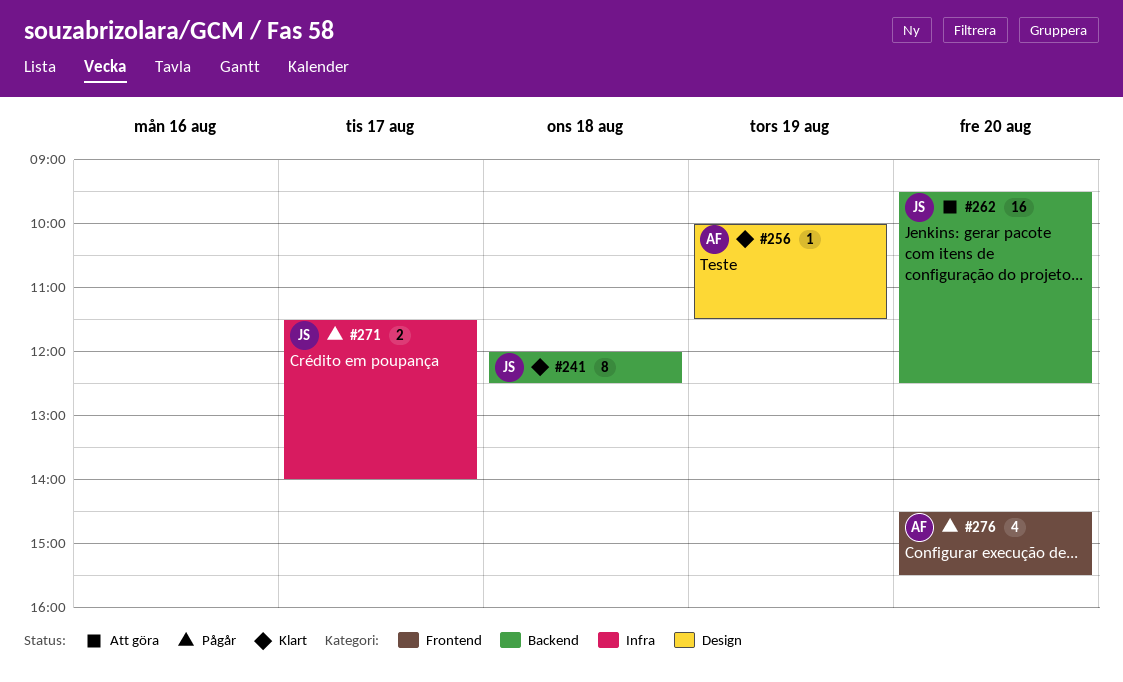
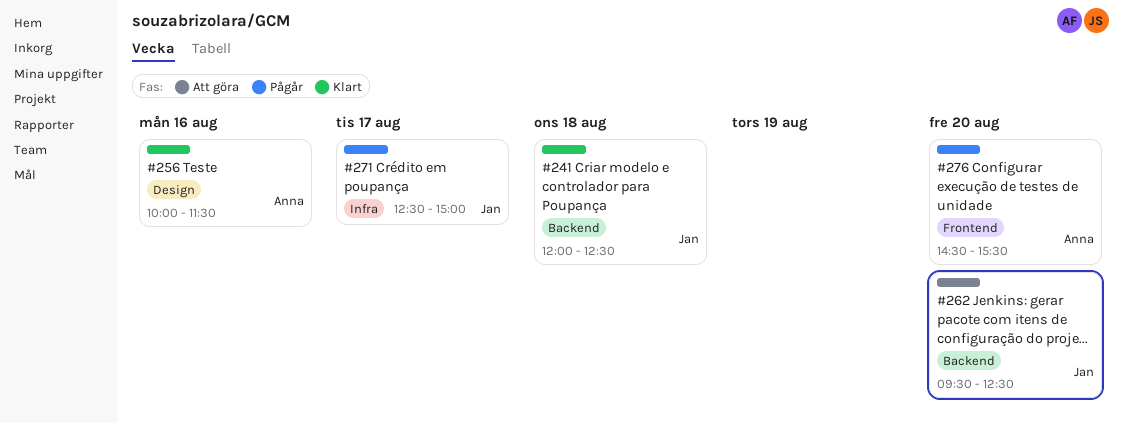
#256, day: Aug 19 -> Aug 16
#271, begins: 11:30 -> 12:30
#271, ends: 14:00 -> 15:00

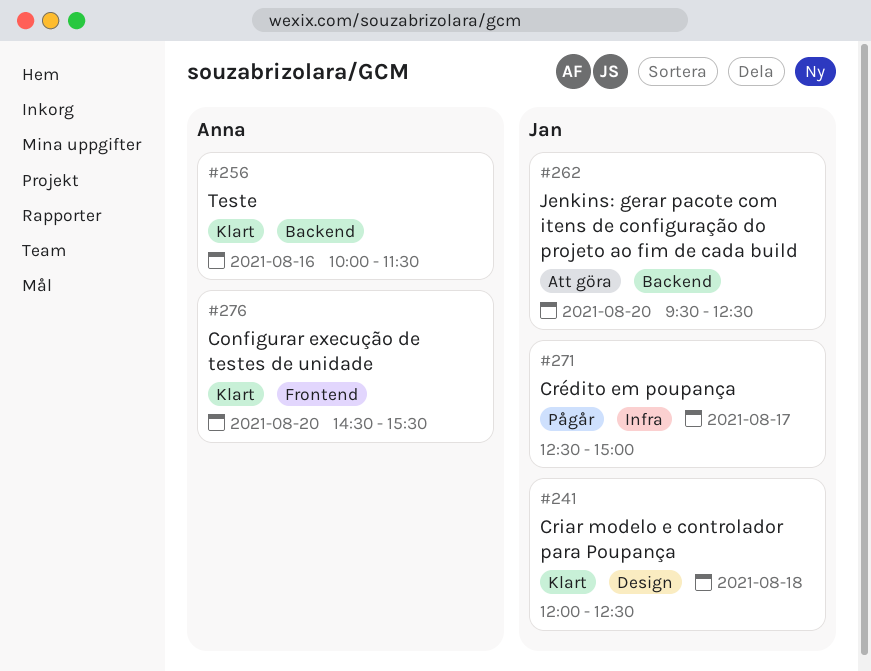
#241, label: Backend -> Design
#256, label: Design -> Backend
#276, status: Pågår -> Klart

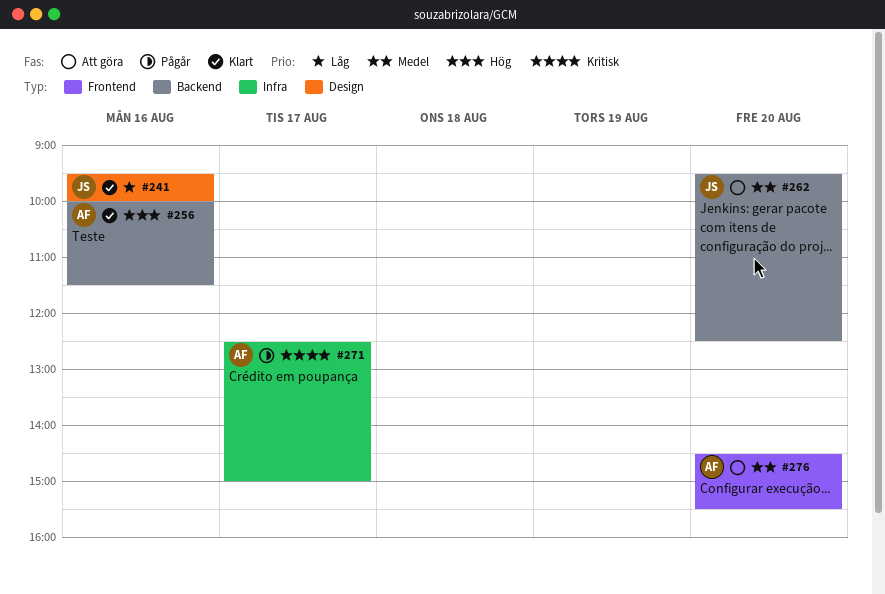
#241, day: Aug 18 -> Aug 16
#241, begins: 12:00 -> 09:30
#241, ends: 12:30 -> 10:00
#271, owner: Jan -> Anna
#276, status: Klart -> Att göra

